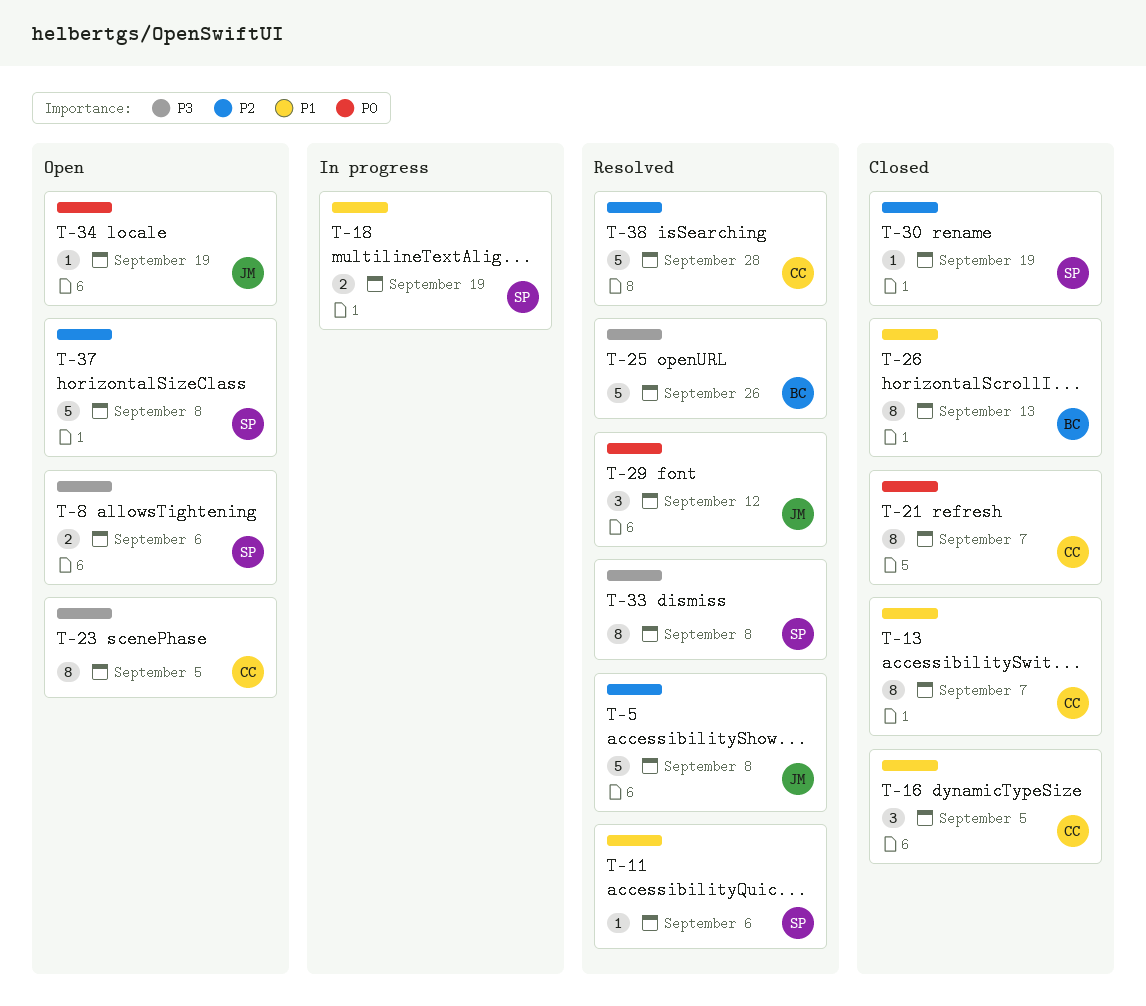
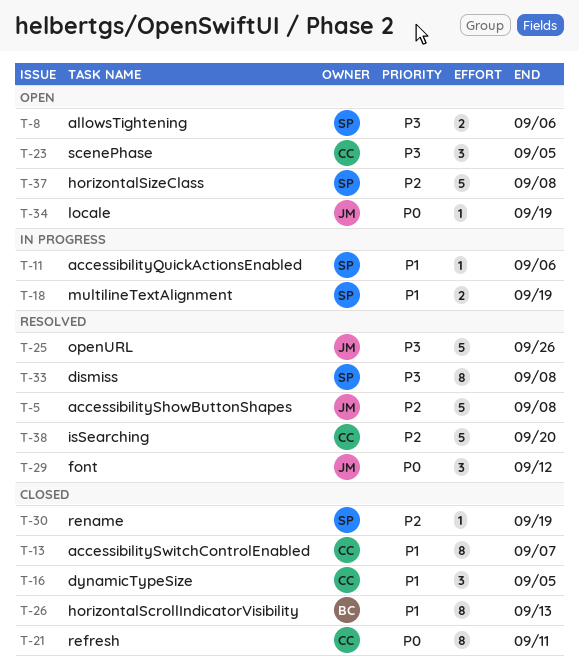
T-11, status: Resolved -> In progress
T-21, due: Sep 7 -> Sep 11
T-23, estimate: 8 -> 3
T-25, owner: BC -> JM
T-38, due: Sep 28 -> Sep 20

